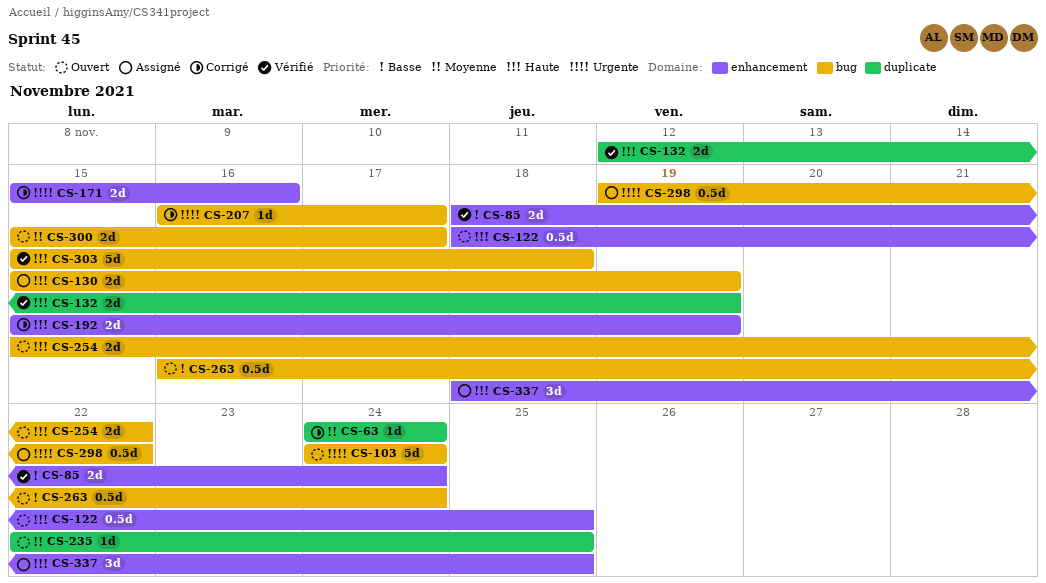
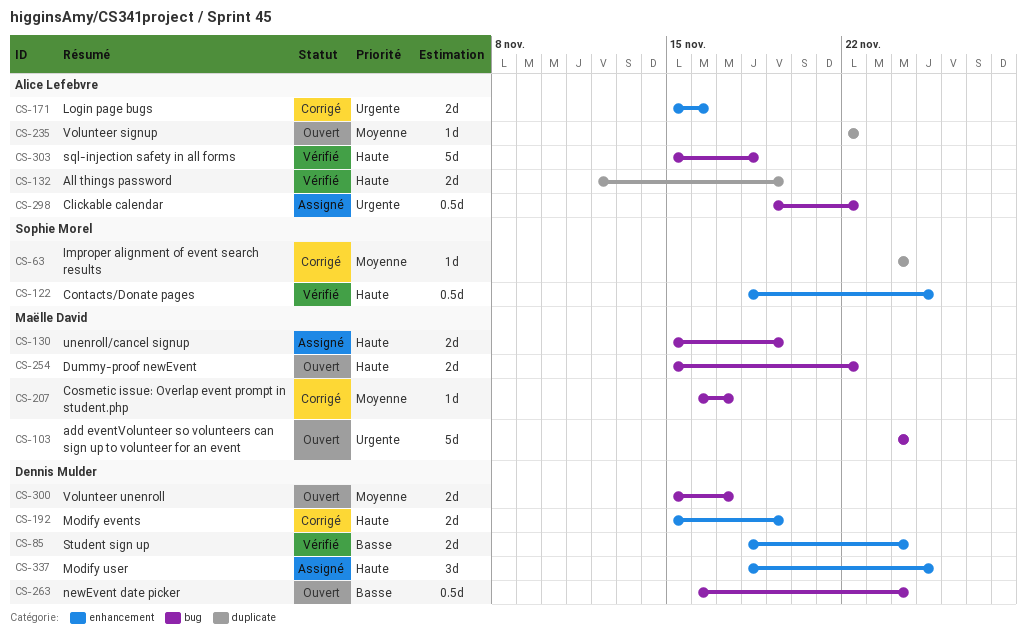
CS-122, status: Ouvert -> Vérifié
CS-207, priority: Urgente -> Moyenne
CS-235, due: Nov 25 -> Nov 22

